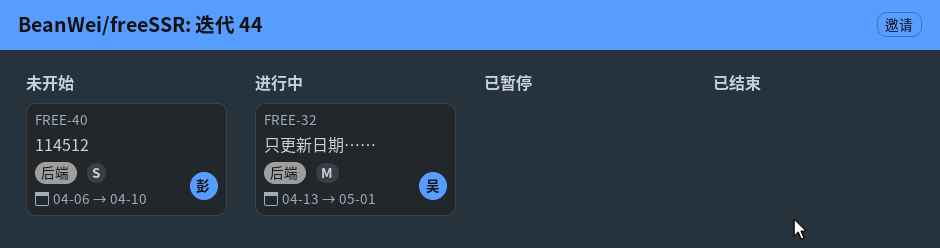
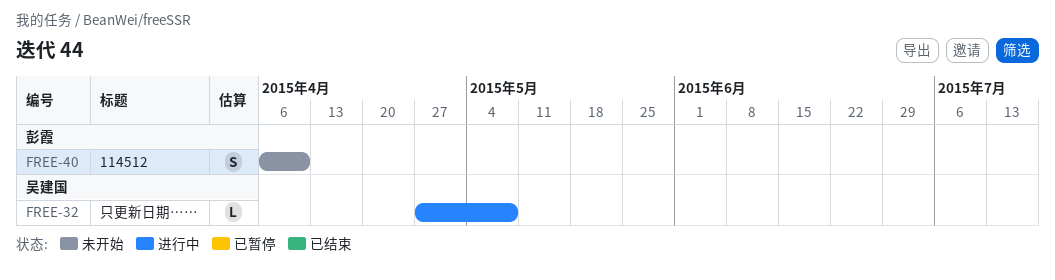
FREE-32, estimate: M -> L
FREE-32, start: Apr 13 -> Apr 27
FREE-32, due: May 1 -> May 8

